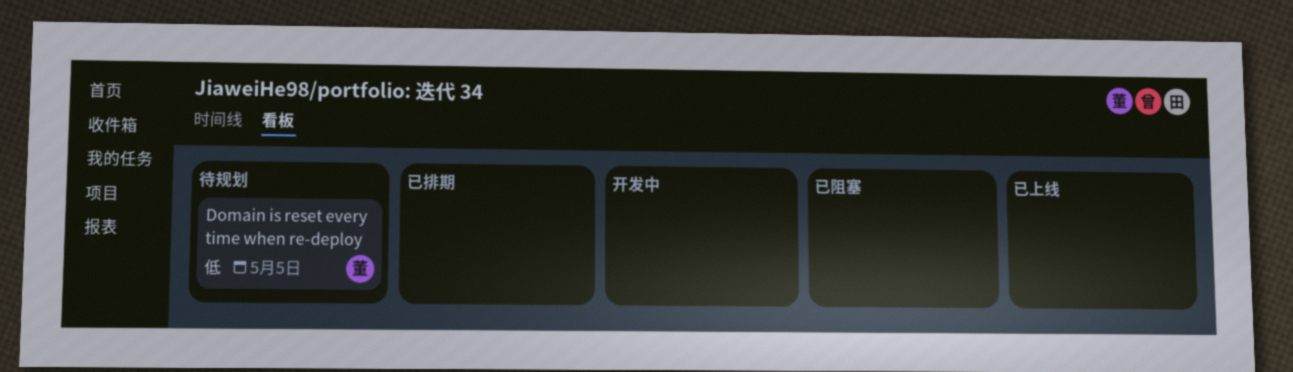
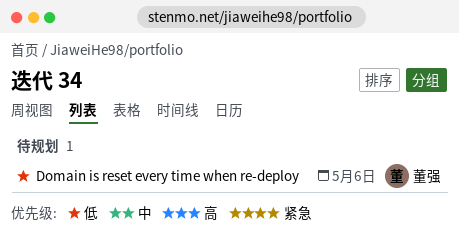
Domain is reset every time when re-deploy, due: May 5 -> May 6

